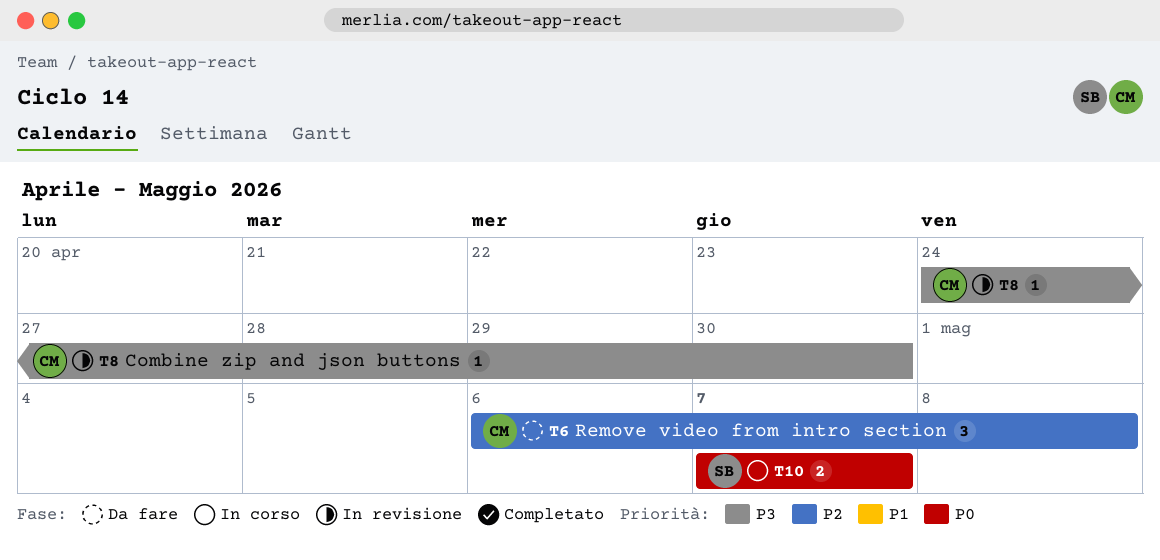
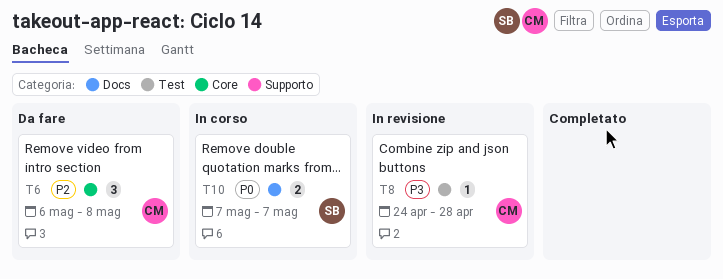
T8, due: Apr 30 -> Apr 28

